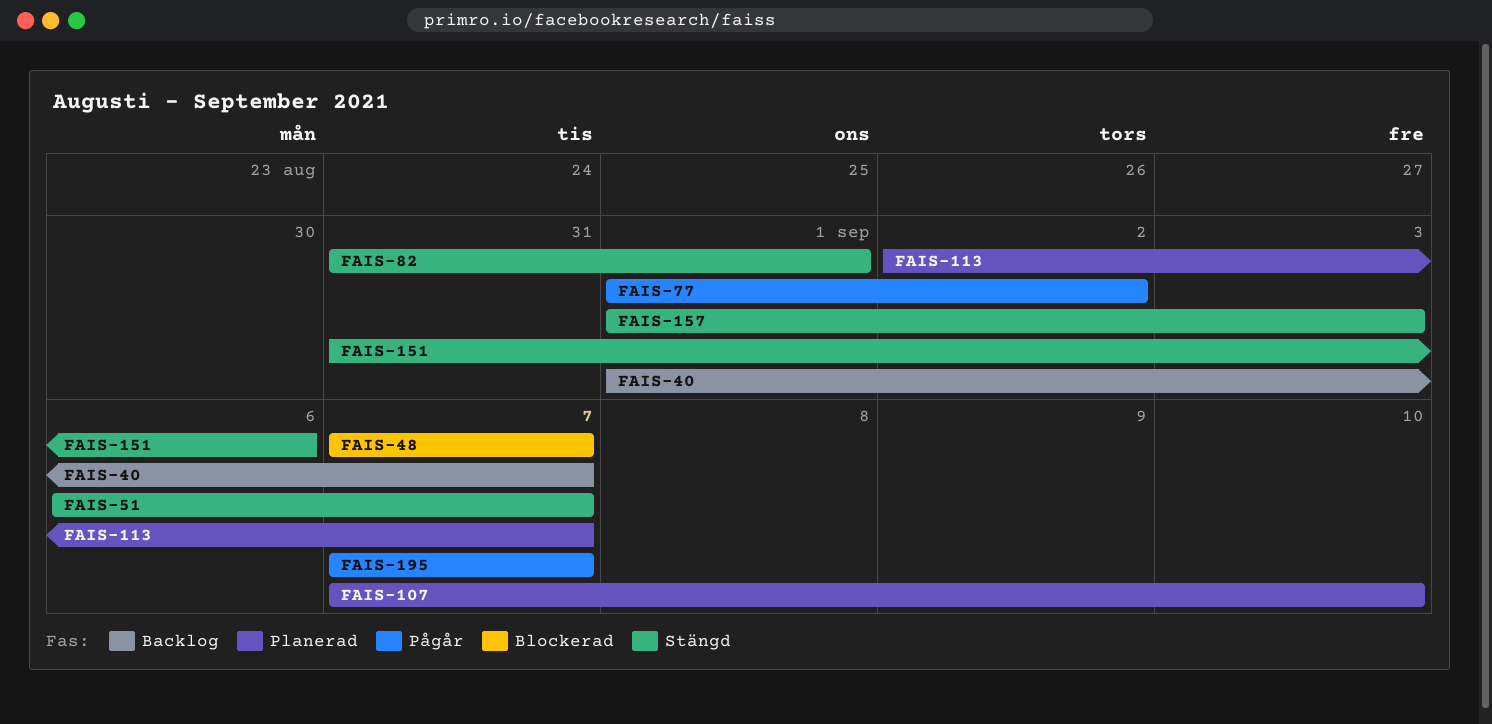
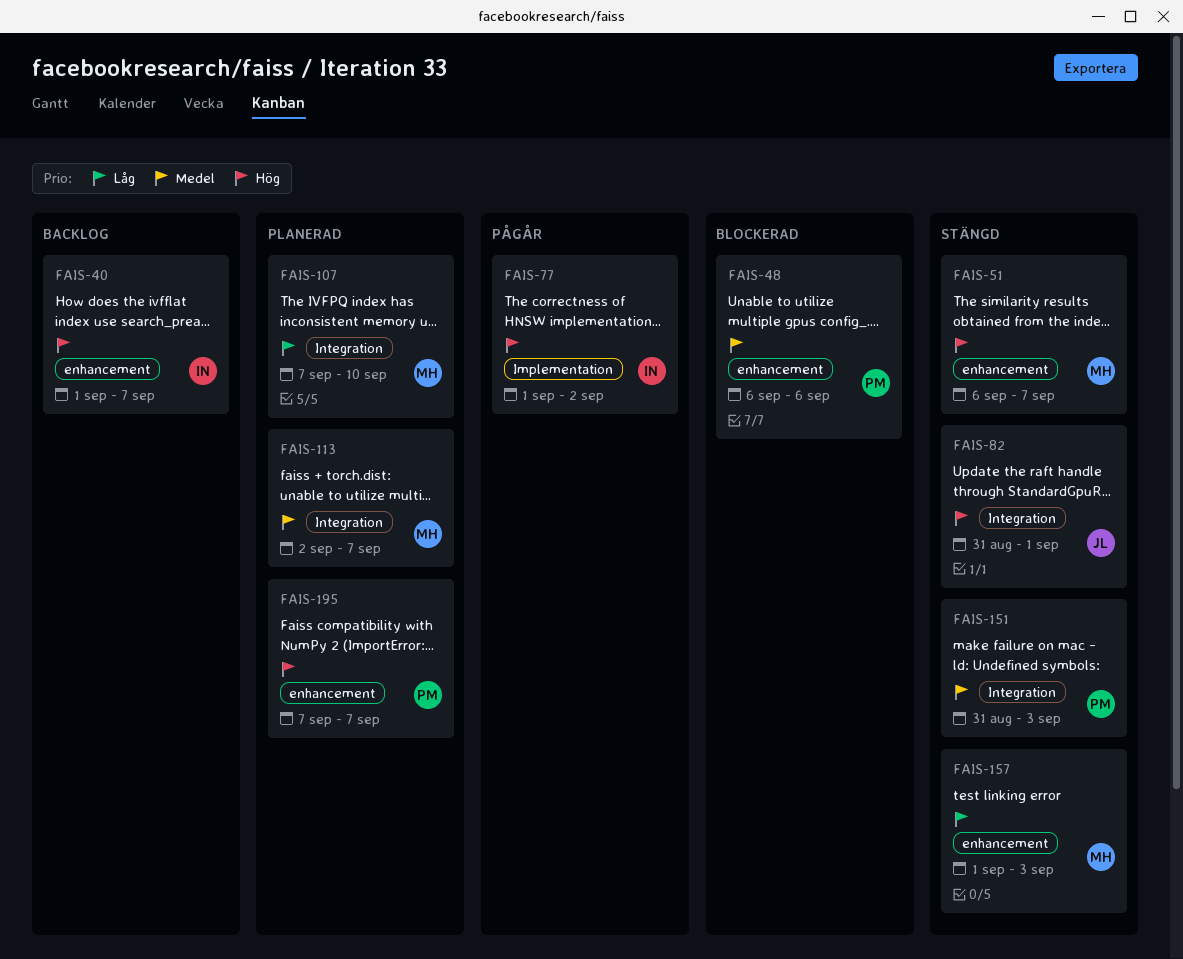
FAIS-48, start: Sep 7 -> Sep 6
FAIS-48, due: Sep 7 -> Sep 6
FAIS-151, due: Sep 6 -> Sep 3
FAIS-195, status: Pågår -> Planerad

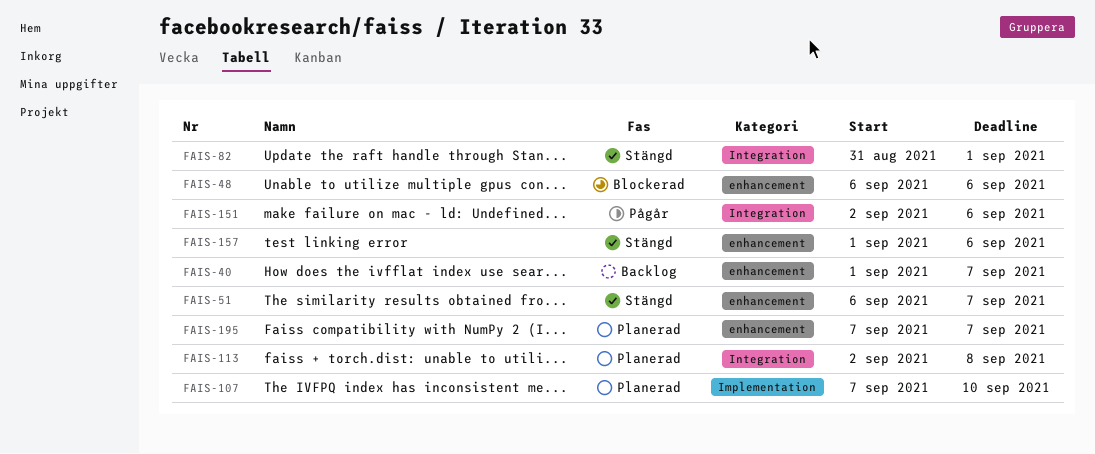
FAIS-77: present -> none
FAIS-107, label: Integration -> Implementation
FAIS-113, due: Sep 7 -> Sep 8
FAIS-151, status: Stängd -> Pågår
FAIS-151, start: Aug 31 -> Sep 2
FAIS-151, due: Sep 3 -> Sep 6
FAIS-157, due: Sep 3 -> Sep 6

